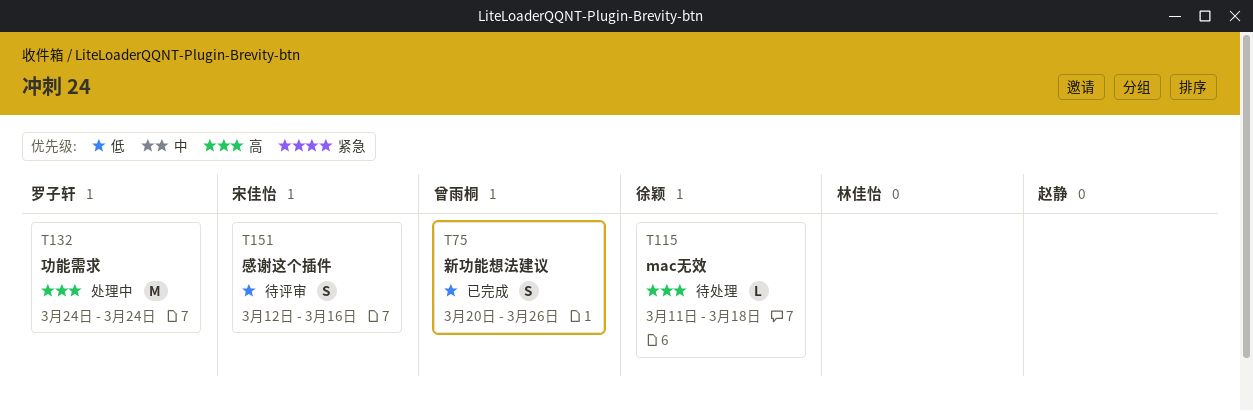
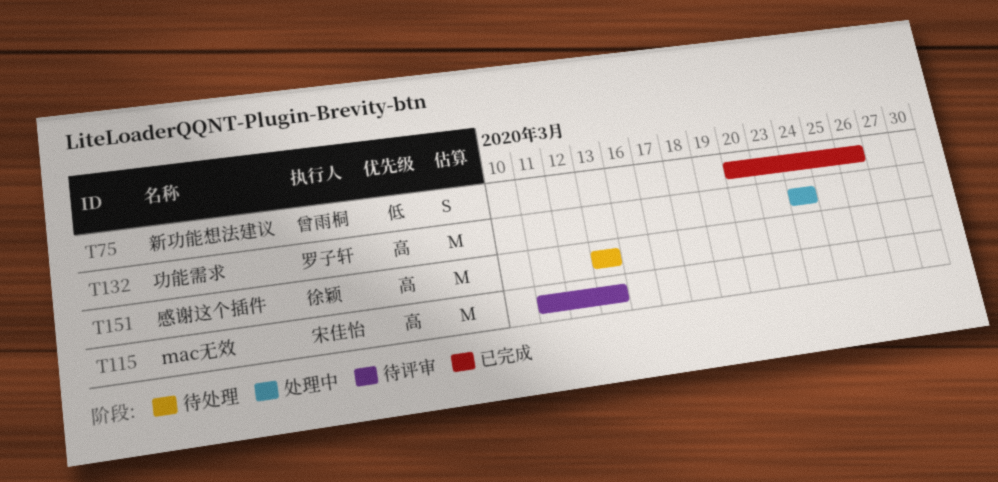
T115, status: 待处理 -> 待评审
T115, owner: 徐颖 -> 宋佳怡
T115, estimate: L -> M
T115, due: Mar 18 -> Mar 13
T151, status: 待评审 -> 待处理
T151, owner: 宋佳怡 -> 徐颖
T151, priority: 低 -> 高
T151, estimate: S -> M
T151, start: Mar 12 -> Mar 13
T151, due: Mar 16 -> Mar 13

